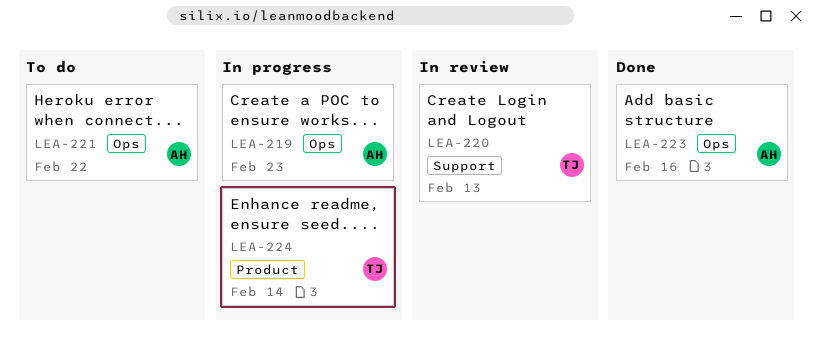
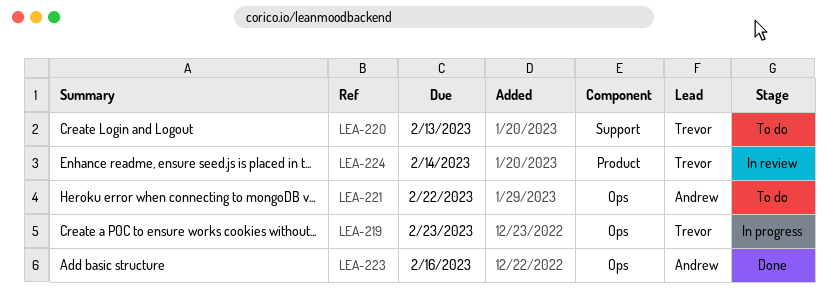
LEA-219, owner: Andrew -> Trevor
LEA-220, status: In review -> To do
LEA-224, status: In progress -> In review

